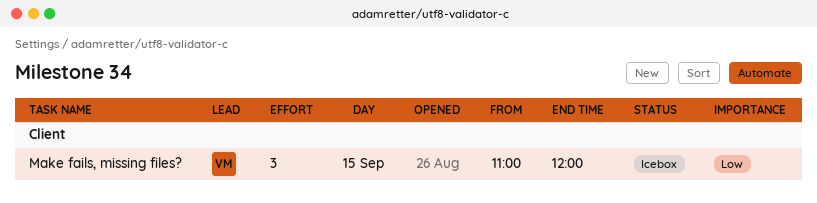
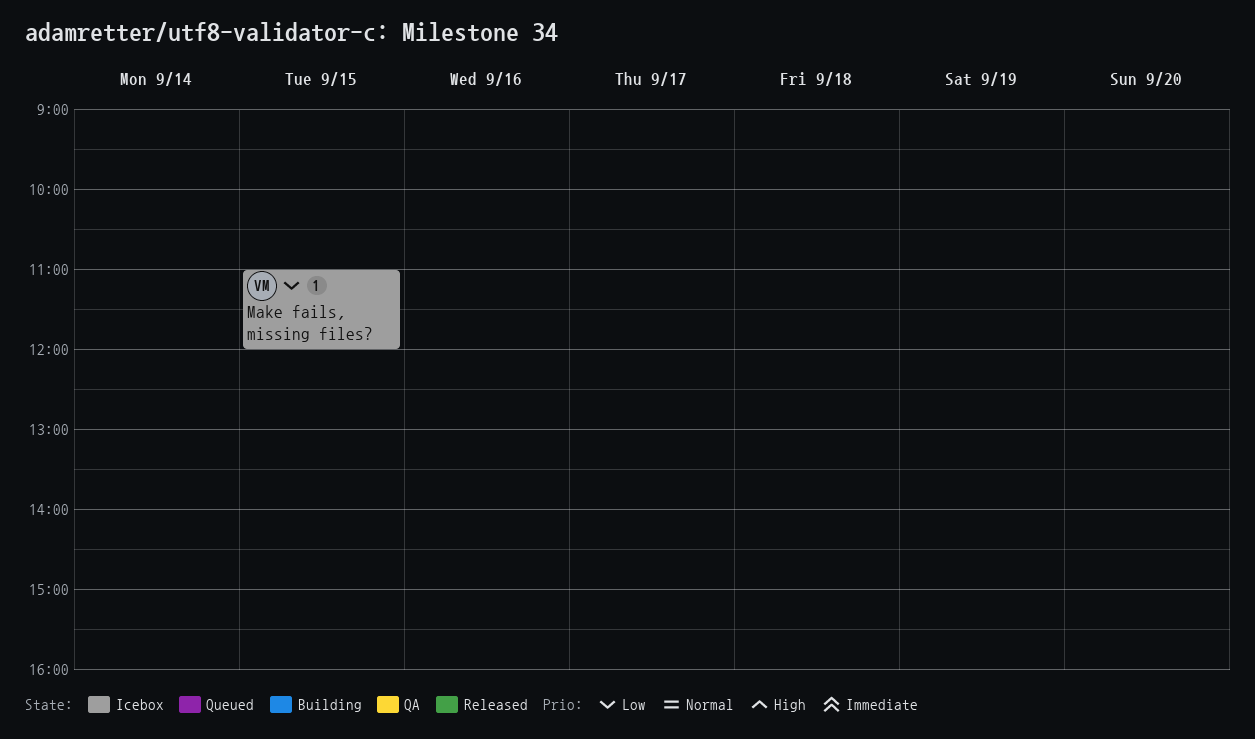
Make fails, missing files?, estimate: 3 -> 1

